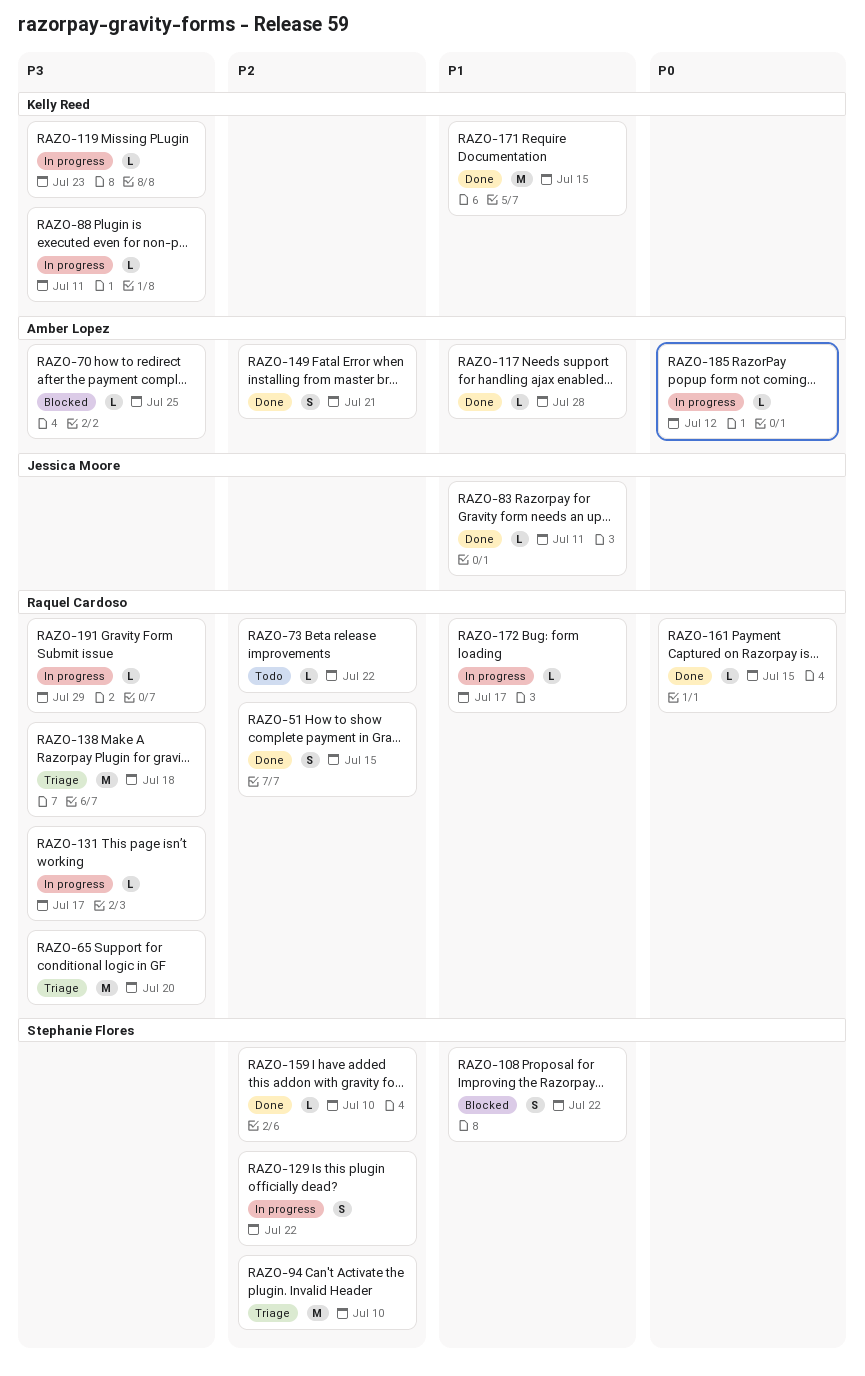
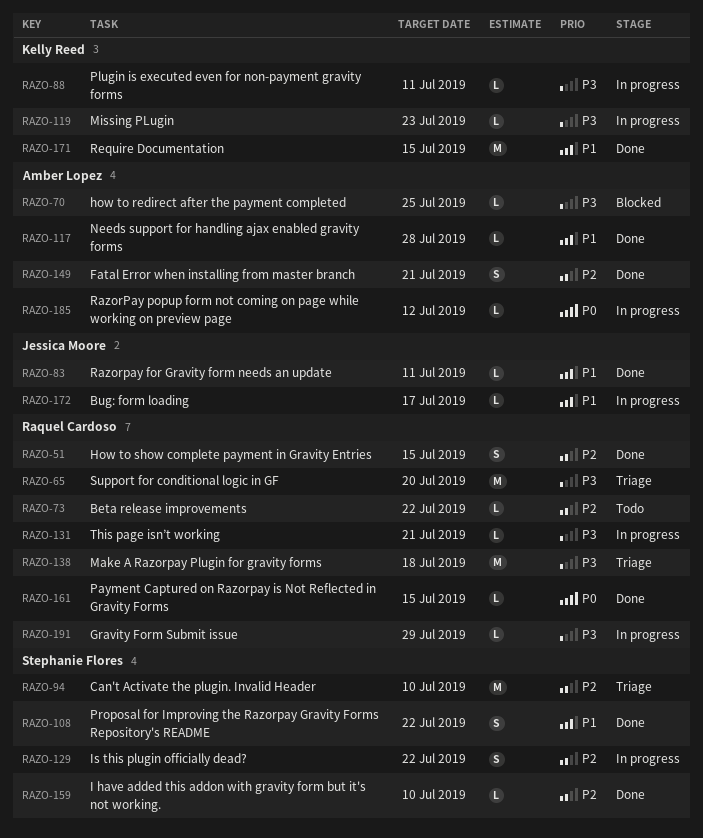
RAZO-108, status: Blocked -> Done
RAZO-131, due: Jul 17 -> Jul 21
RAZO-172, owner: Raquel Cardoso -> Jessica Moore

